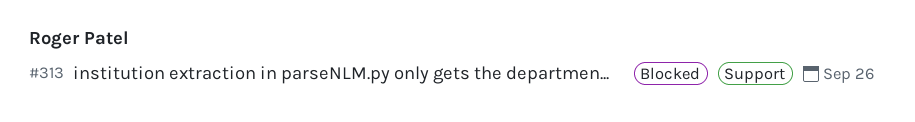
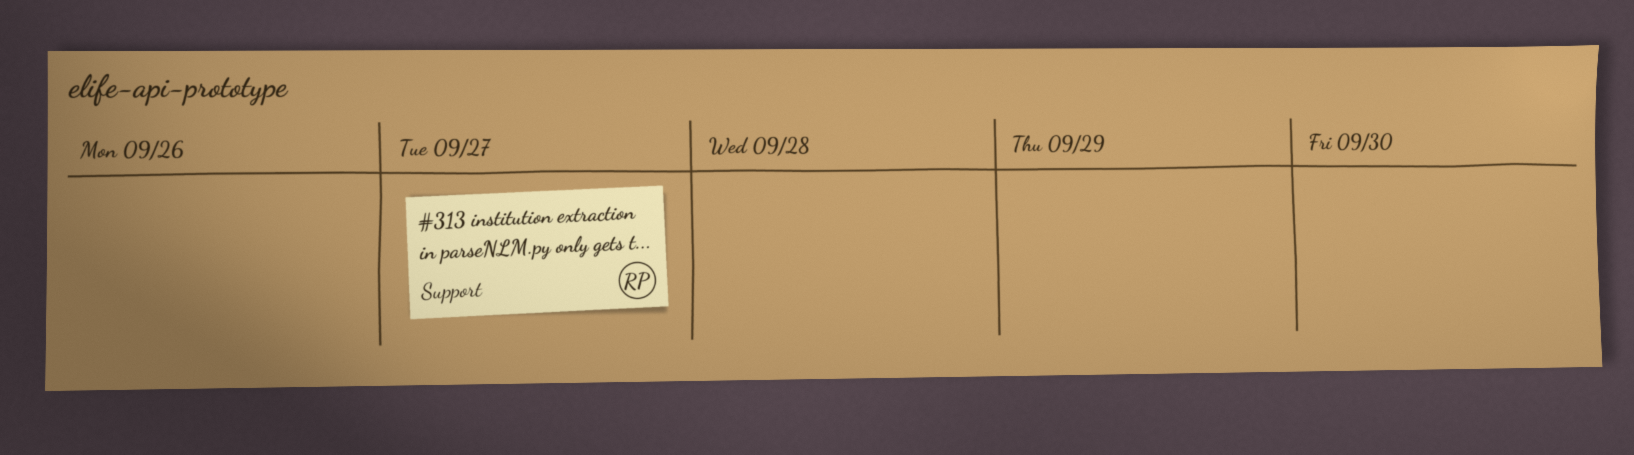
#313, due: Sep 26 -> Sep 27

